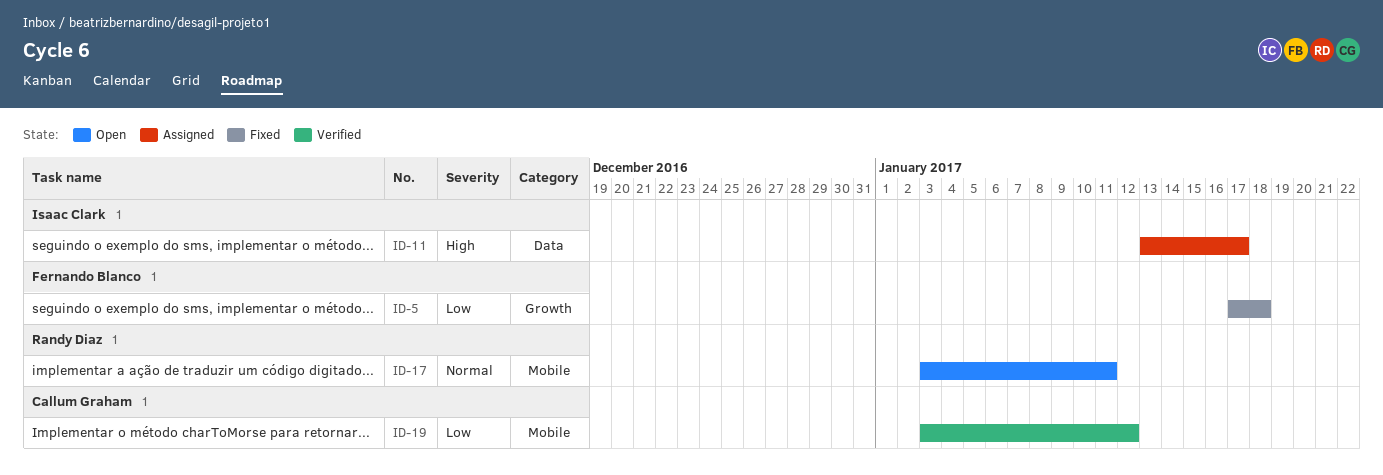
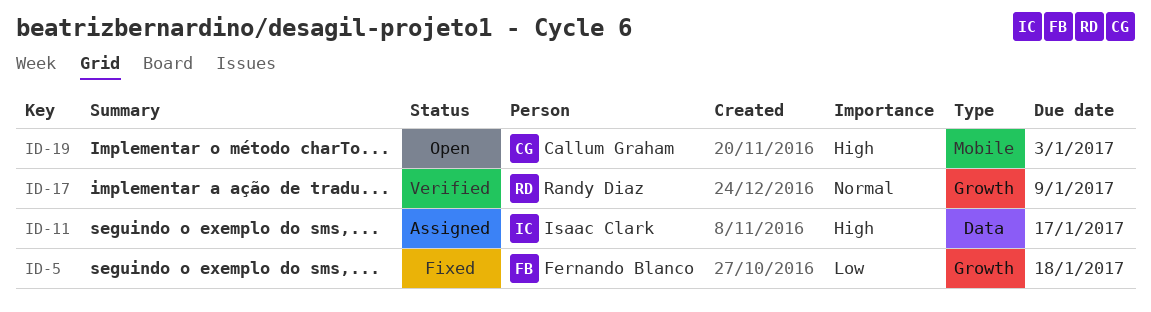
ID-17, status: Open -> Verified
ID-17, label: Mobile -> Growth
ID-17, due: Jan 11 -> Jan 9
ID-19, status: Verified -> Open
ID-19, priority: Low -> High
ID-19, due: Jan 12 -> Jan 3

